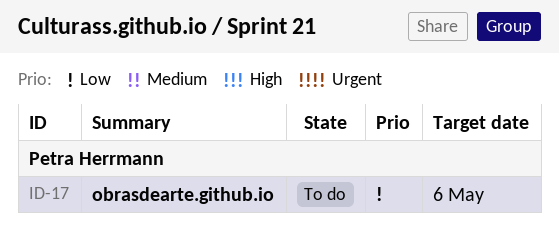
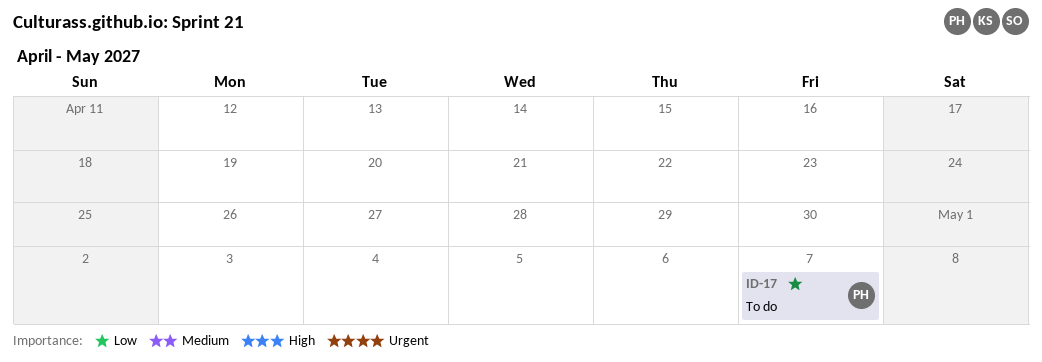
ID-17, due: May 6 -> May 7

